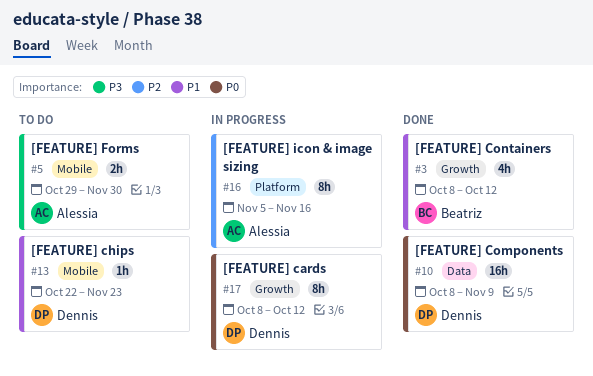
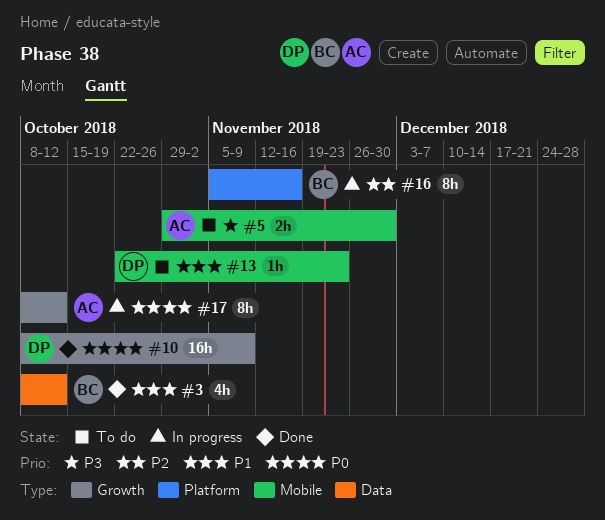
#3, label: Growth -> Data
#10, label: Data -> Growth
#16, owner: Alessia -> Beatriz
#17, owner: Dennis -> Alessia

